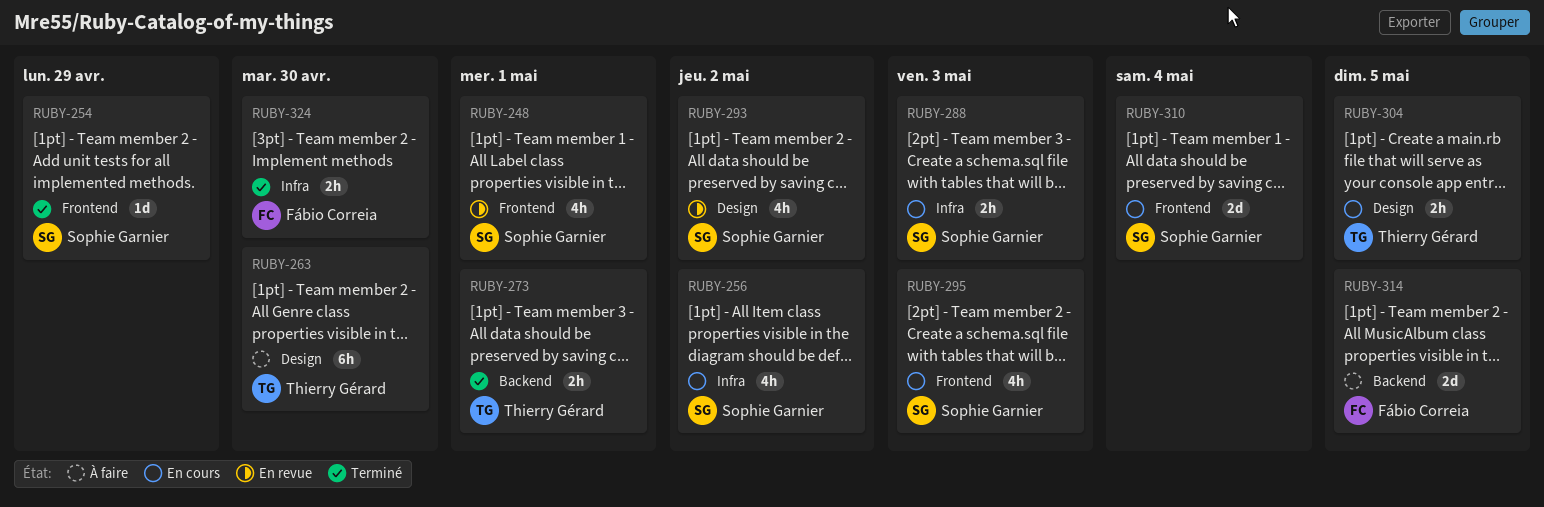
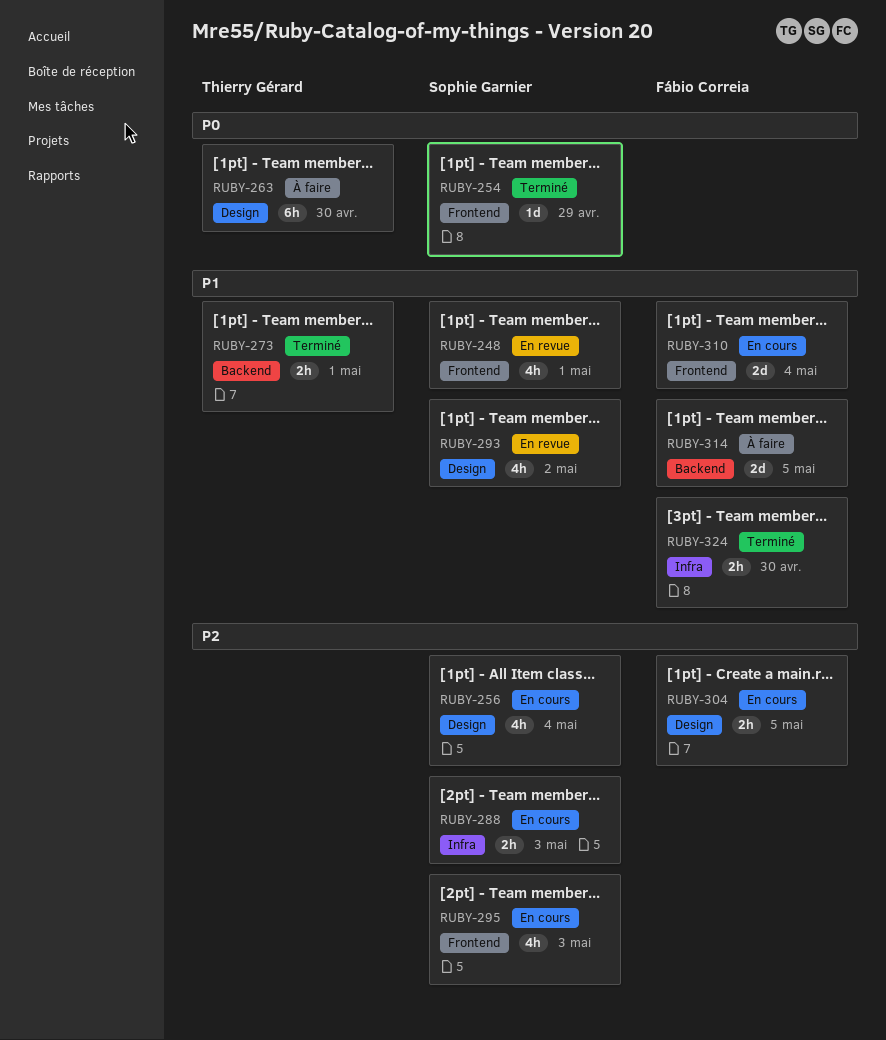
RUBY-256, label: Infra -> Design
RUBY-256, due: May 2 -> May 4
RUBY-304, owner: Thierry Gérard -> Fábio Correia
RUBY-310, owner: Sophie Garnier -> Fábio Correia

